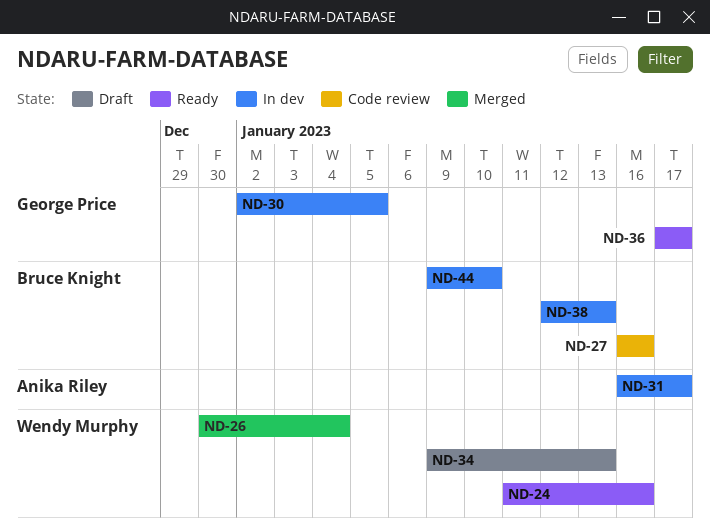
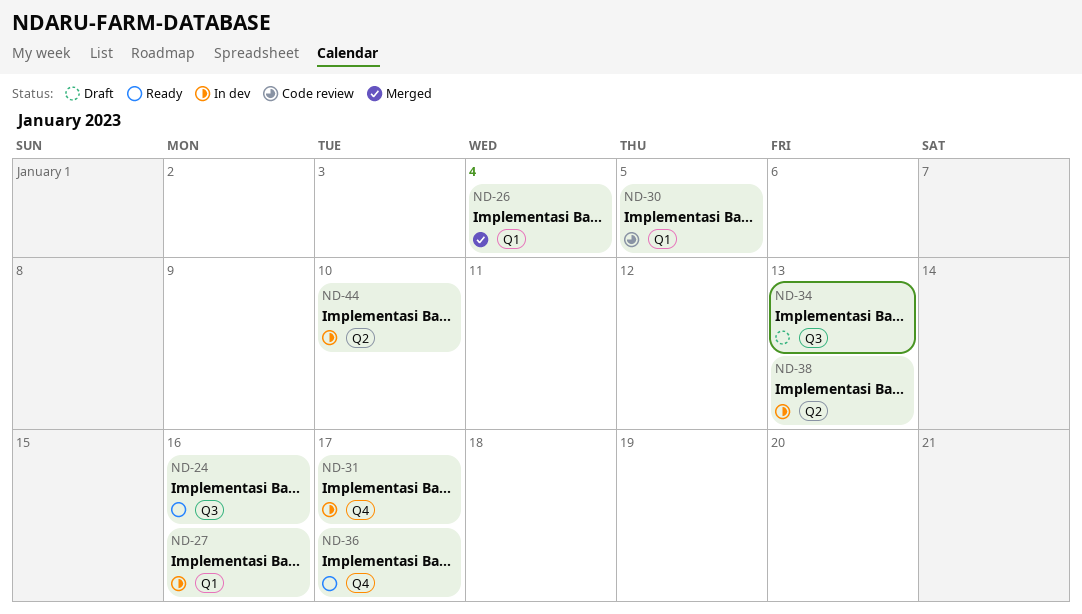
ND-27, status: Code review -> In dev
ND-30, status: In dev -> Code review

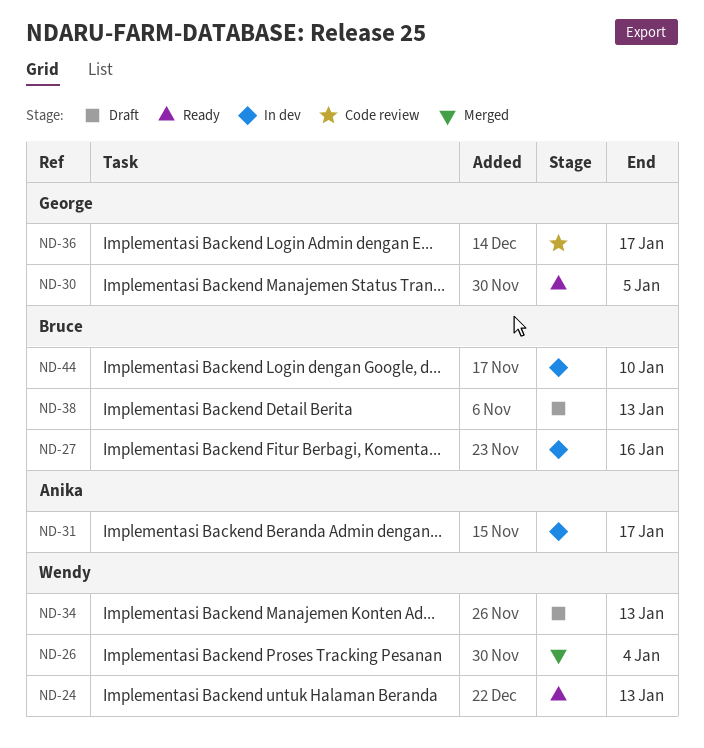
ND-24, due: Jan 16 -> Jan 13
ND-30, status: Code review -> Ready
ND-36, status: Ready -> Code review
ND-38, status: In dev -> Draft

